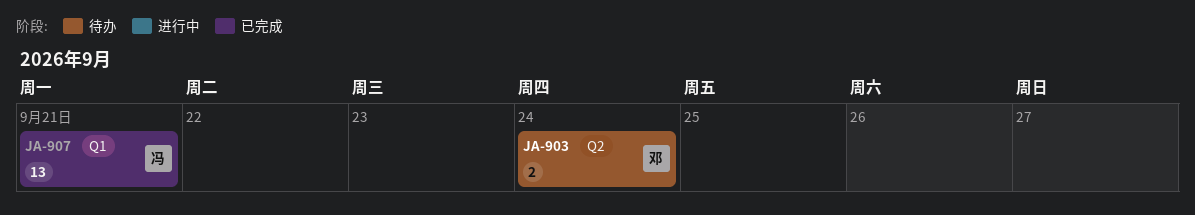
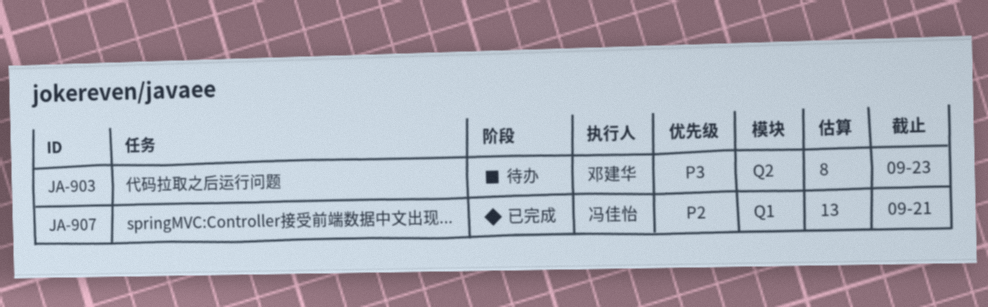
JA-903, estimate: 2 -> 8
JA-903, due: Sep 24 -> Sep 23

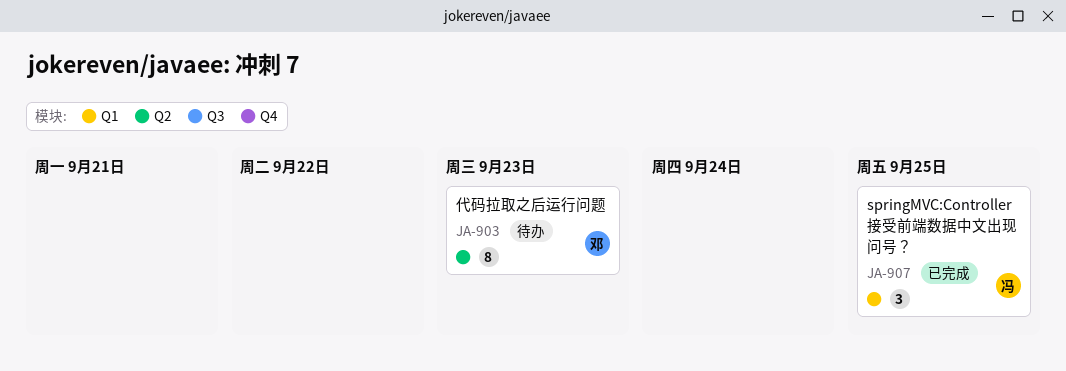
JA-907, estimate: 13 -> 3
JA-907, due: Sep 21 -> Sep 25

